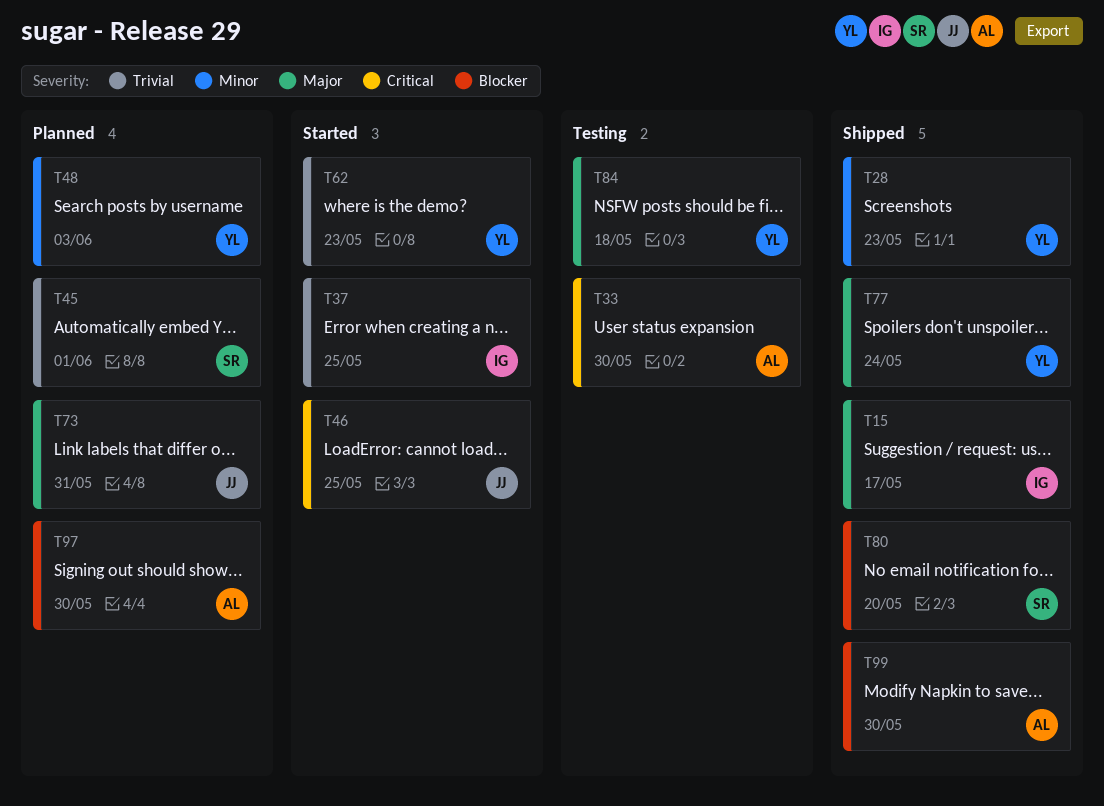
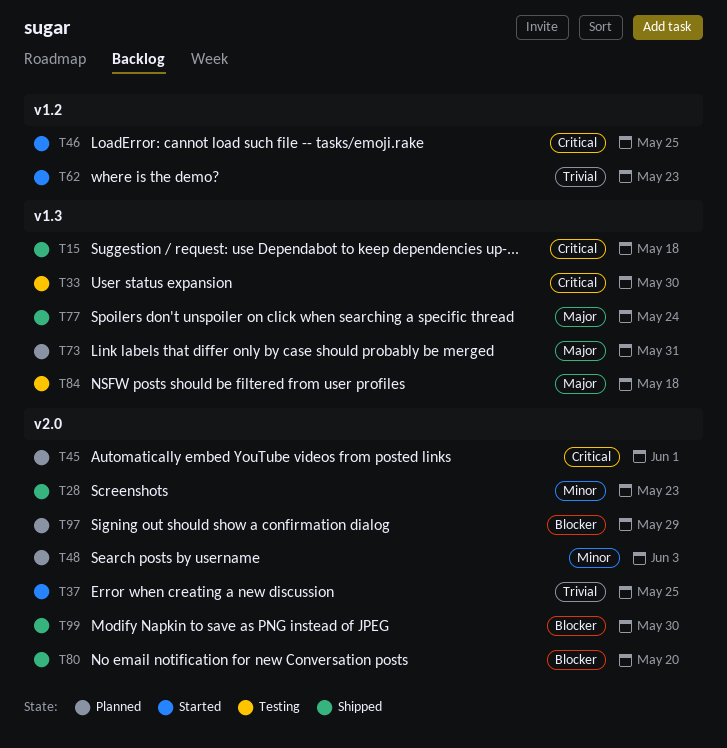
T15, priority: Major -> Critical
T15, due: May 17 -> May 18
T45, priority: Trivial -> Critical
T97, due: May 30 -> May 29

